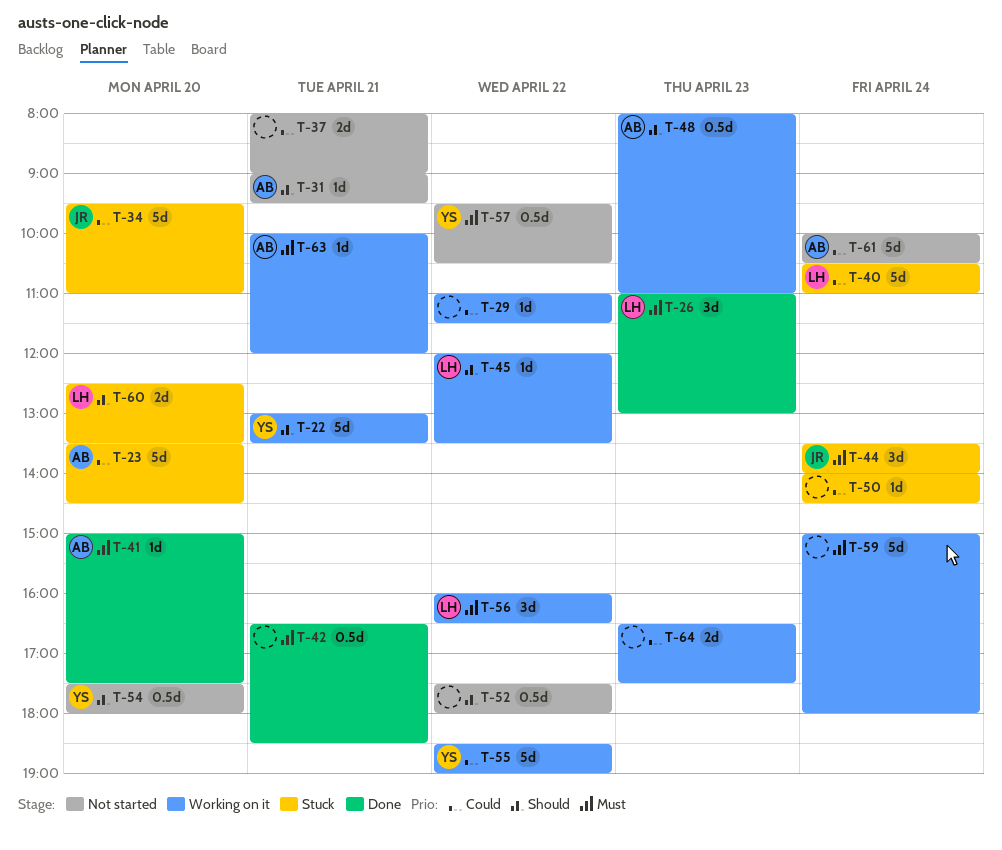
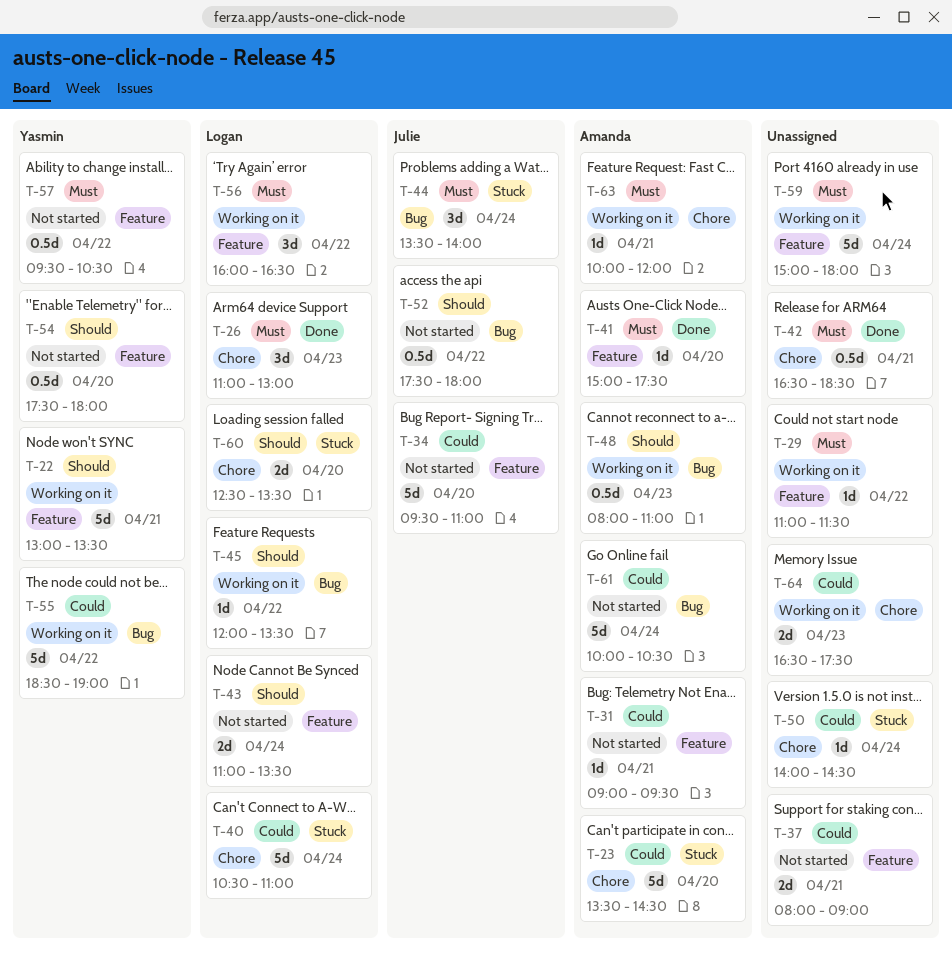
T-29, priority: Could -> Must
T-31, priority: Should -> Could
T-34, status: Stuck -> Not started
T-43: none -> present
T-52, owner: none -> Julie

